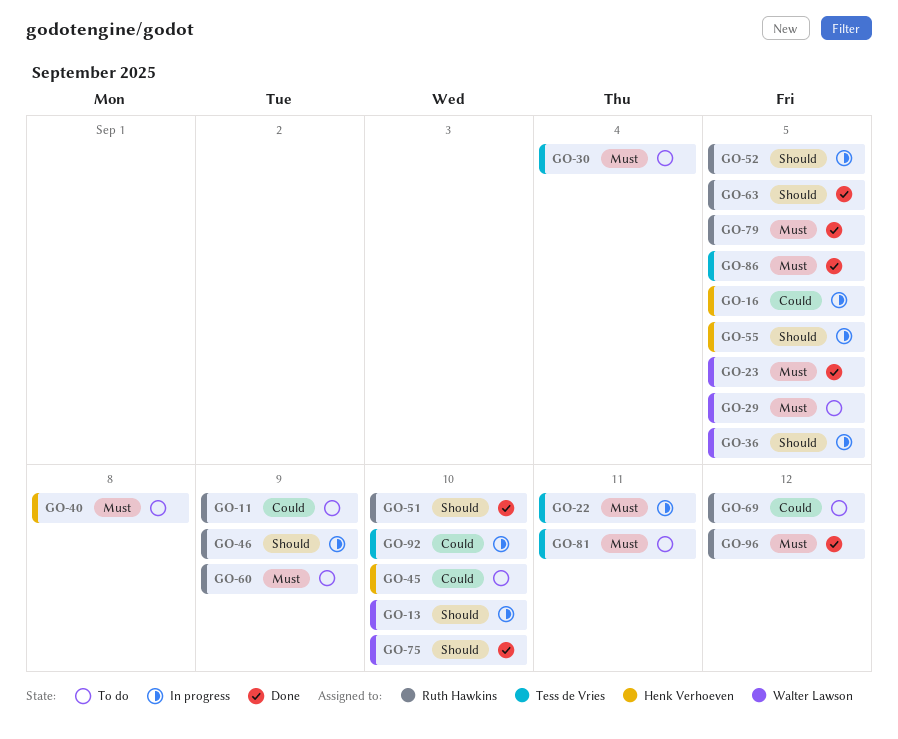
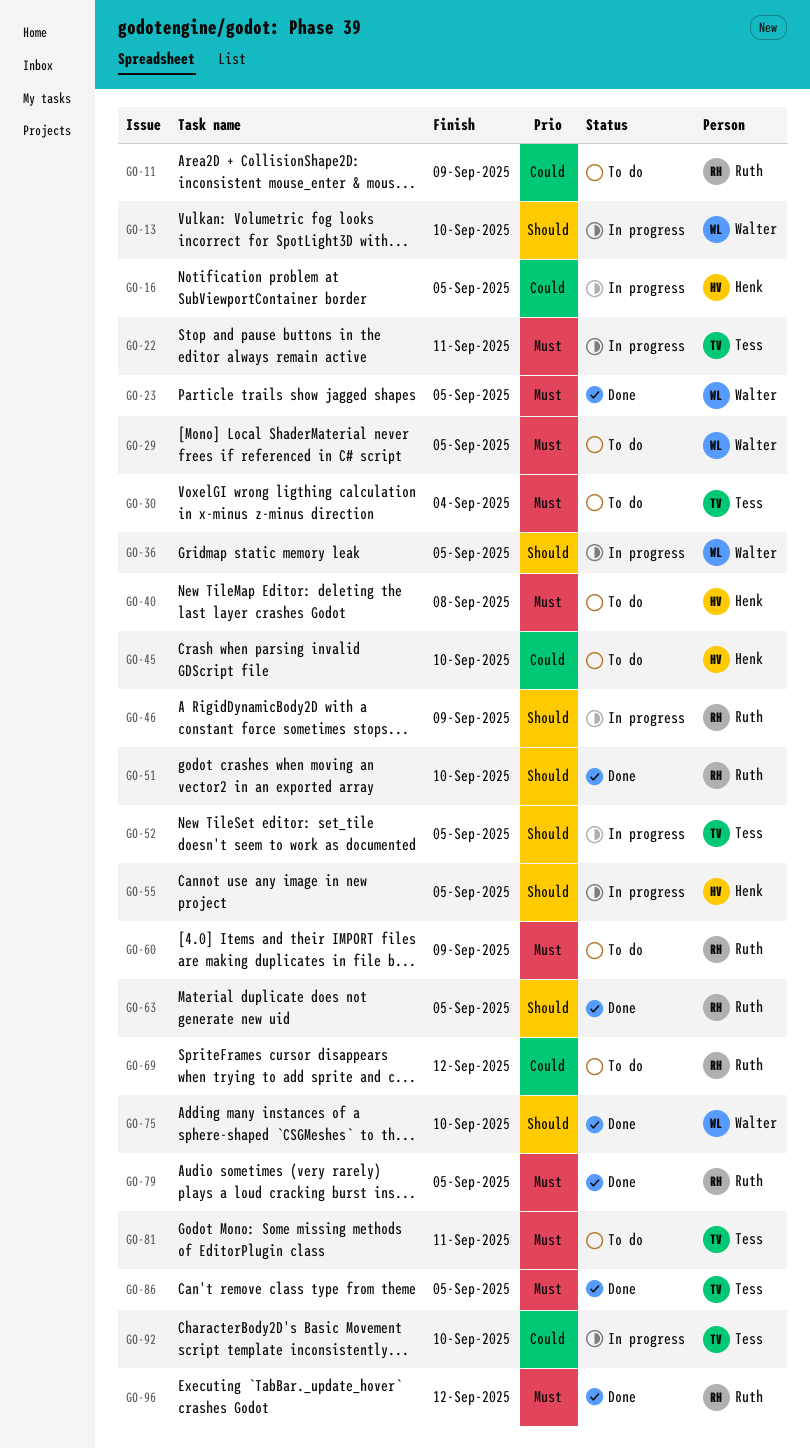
GO-52, owner: Ruth Hawkins -> Tess de Vries

